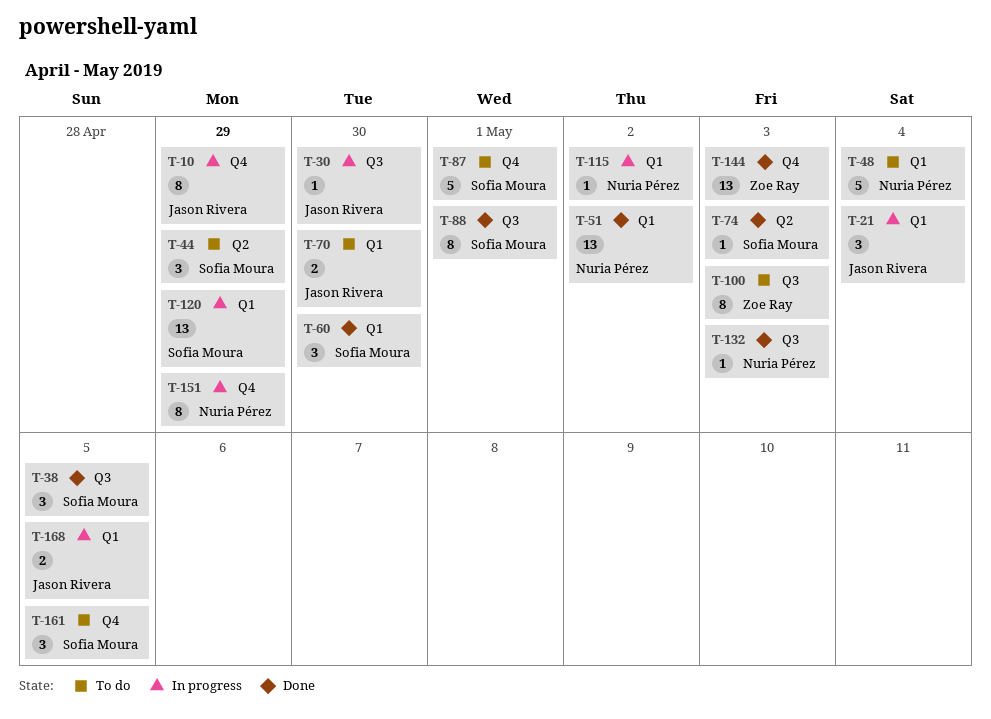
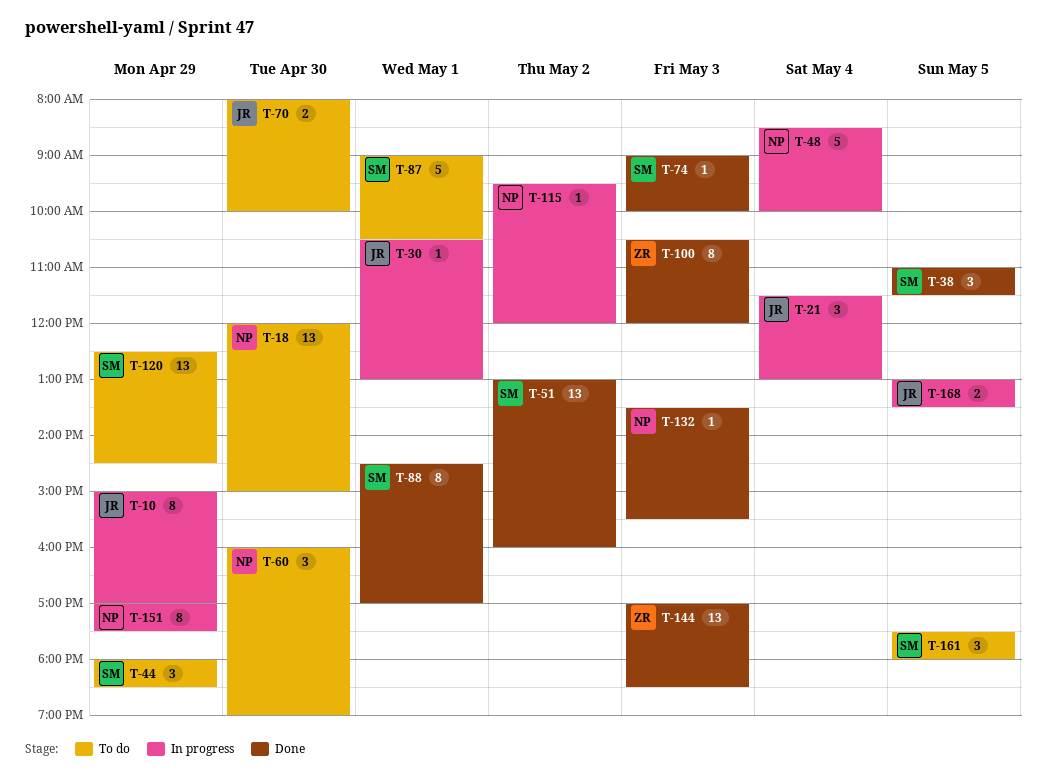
T-18: none -> present
T-30, day: Apr 30 -> May 1
T-48, status: To do -> In progress
T-51, owner: Nuria Pérez -> Sofia Moura
T-60, status: Done -> To do
T-60, owner: Sofia Moura -> Nuria Pérez
T-100, status: To do -> Done
T-120, status: In progress -> To do

